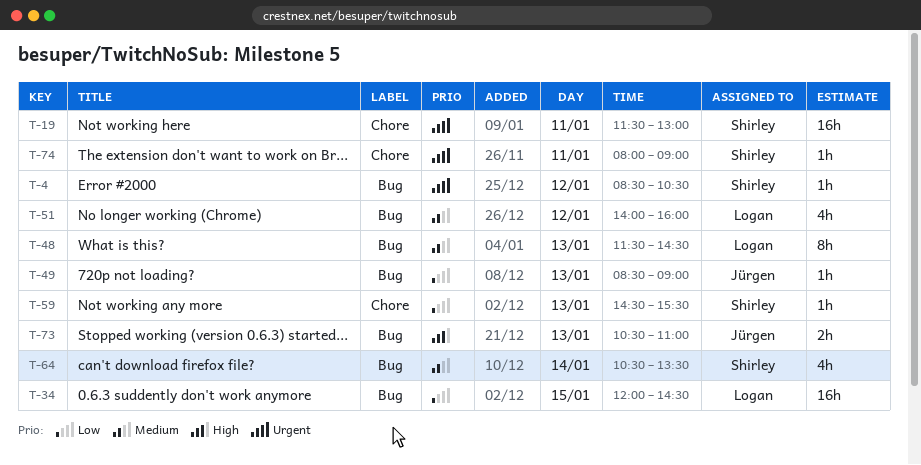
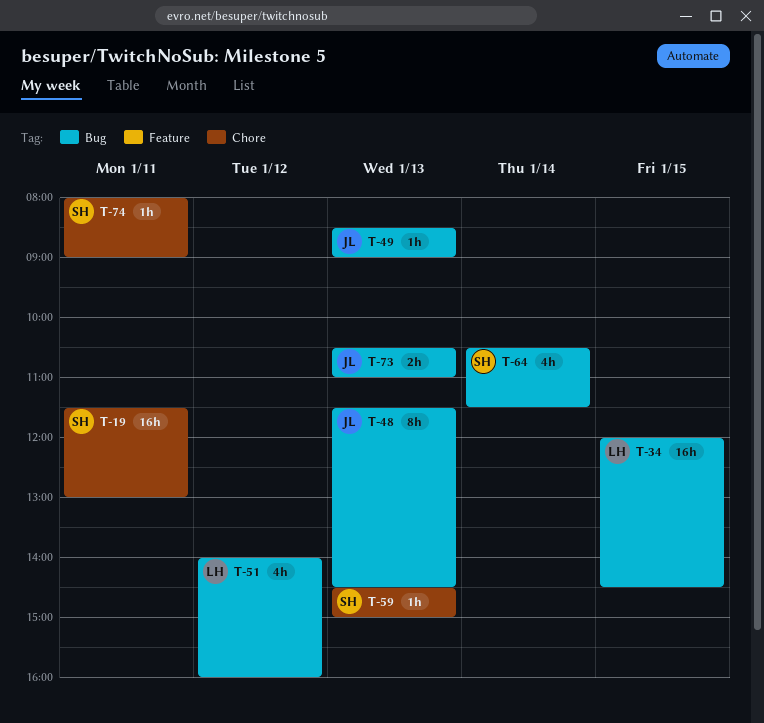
T-4: present -> none
T-48, owner: Logan -> Jürgen
T-59, ends: 15:30 -> 15:00
T-64, ends: 13:30 -> 11:30

